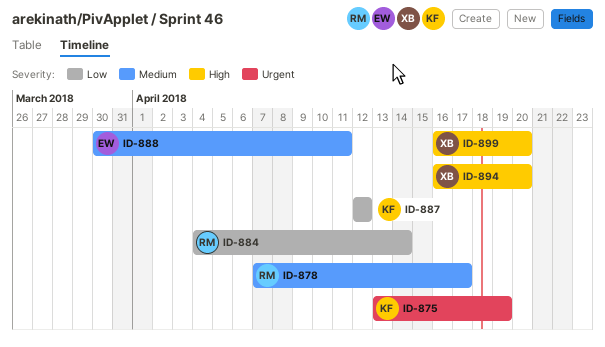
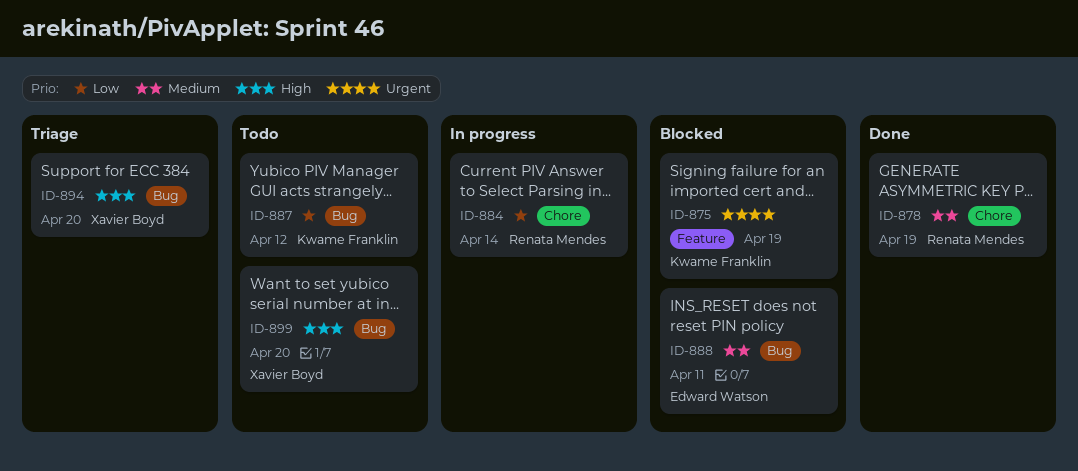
ID-878, due: Apr 17 -> Apr 19

